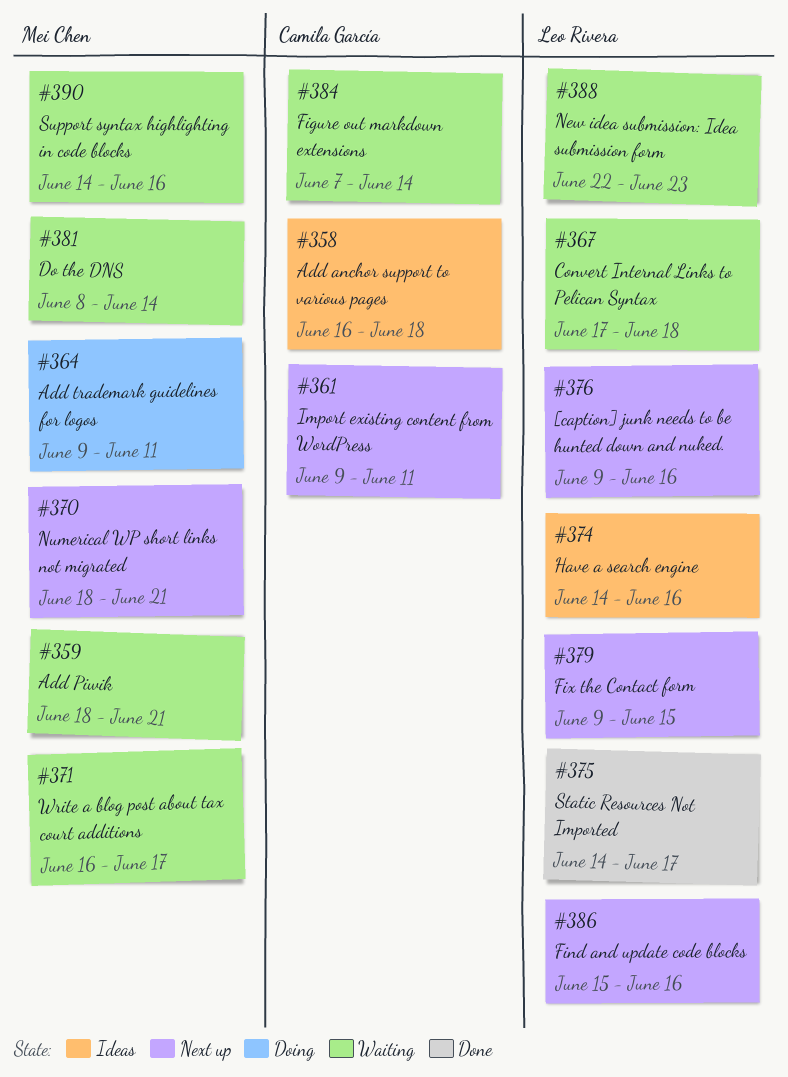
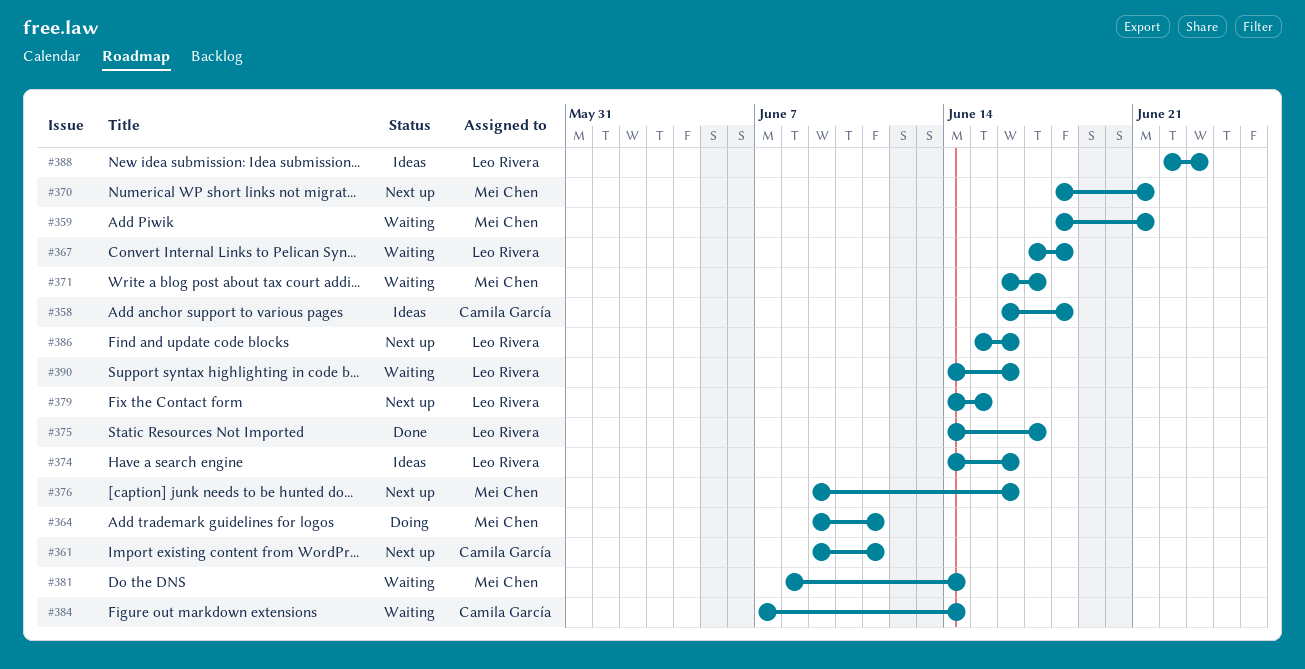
#376, owner: Leo Rivera -> Mei Chen
#379, start: Jun 9 -> Jun 14
#388, status: Waiting -> Ideas
#390, owner: Mei Chen -> Leo Rivera

